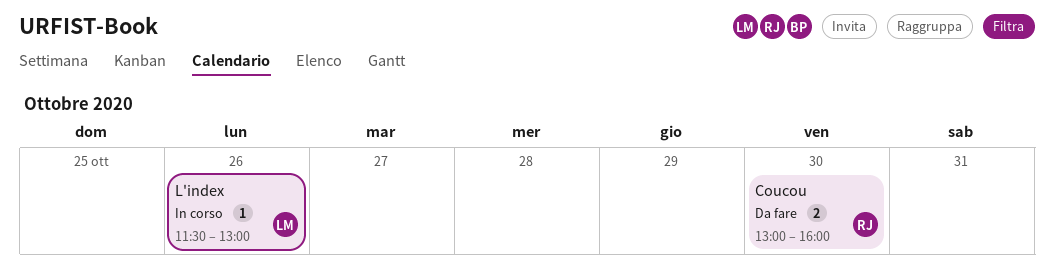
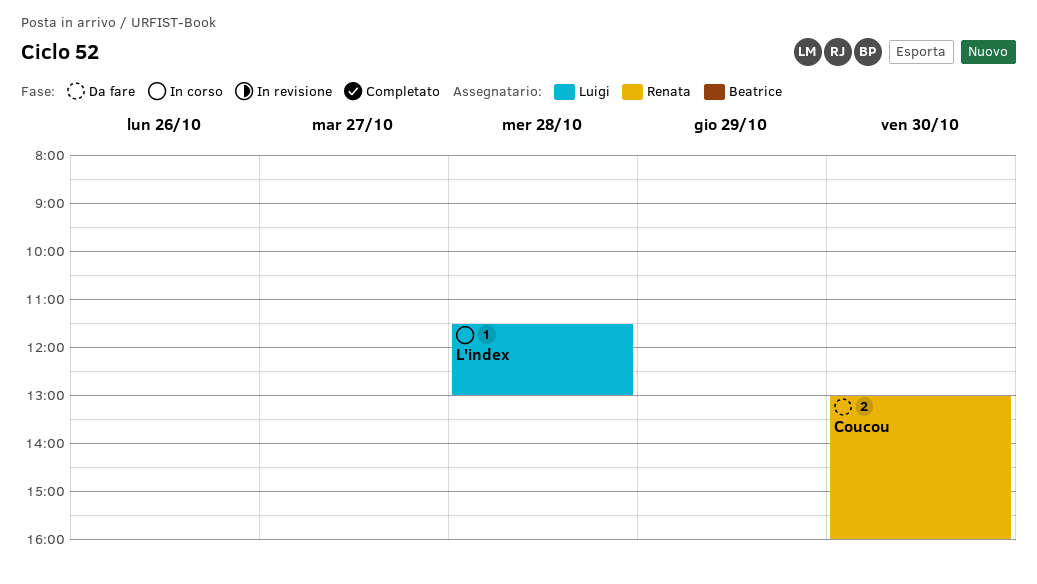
L'index, day: Oct 26 -> Oct 28

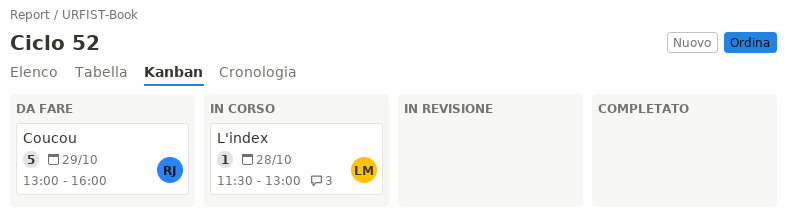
Coucou, estimate: 2 -> 5
Coucou, day: Oct 30 -> Oct 29

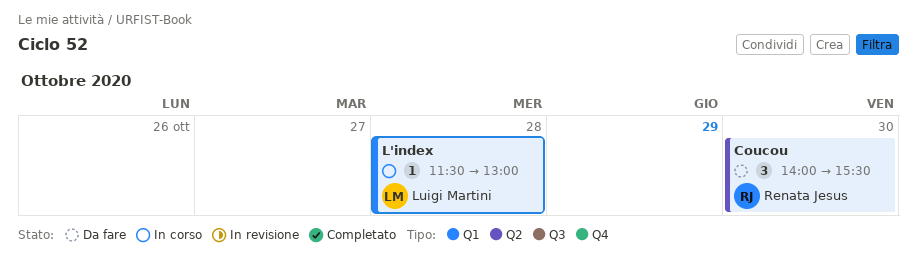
Coucou, estimate: 5 -> 3
Coucou, day: Oct 29 -> Oct 30
Coucou, begins: 13:00 -> 14:00
Coucou, ends: 16:00 -> 15:30

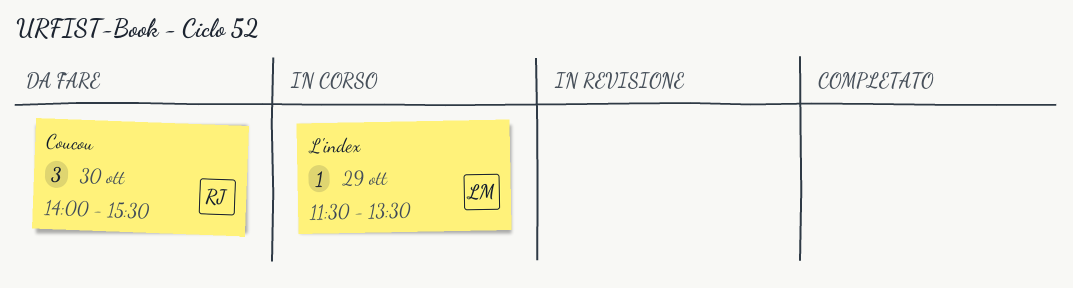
L'index, day: Oct 28 -> Oct 29
L'index, ends: 13:00 -> 13:30

